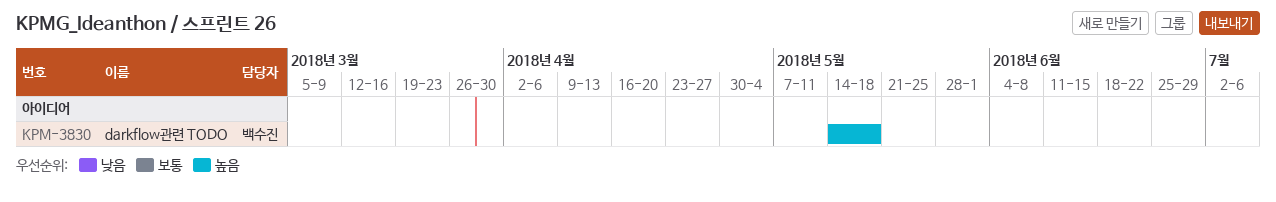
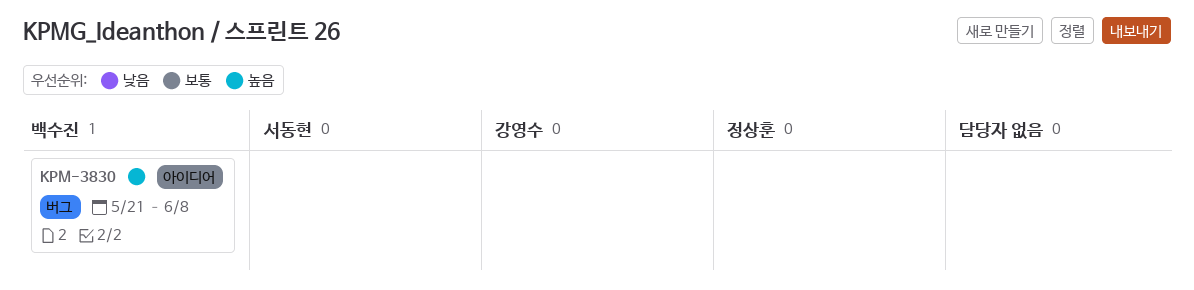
KPM-3830, start: May 14 -> May 21
KPM-3830, due: May 18 -> Jun 8

